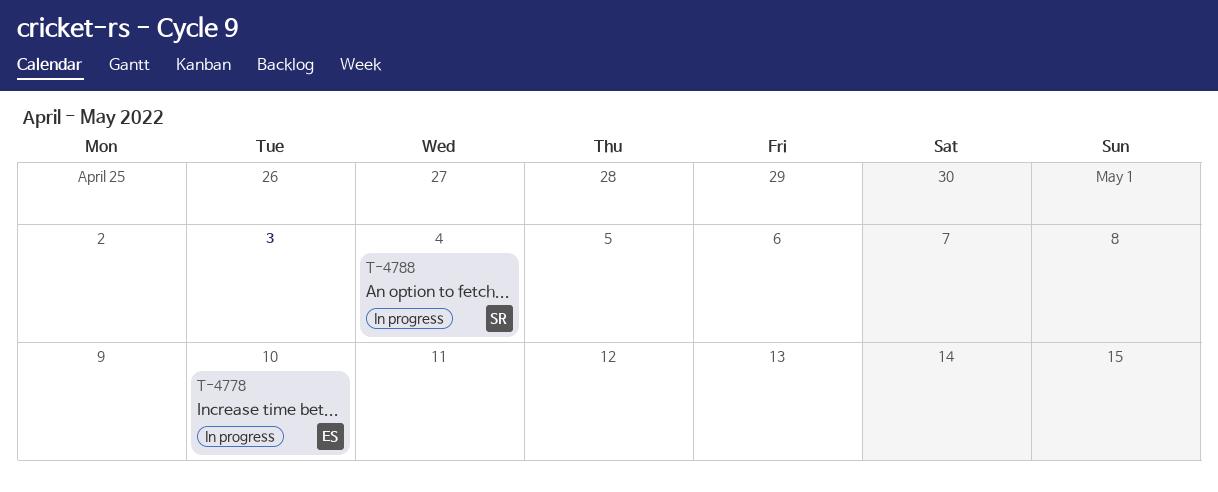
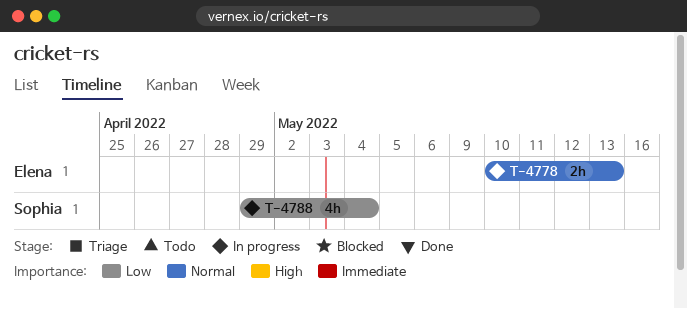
T-4778, due: May 10 -> May 13

